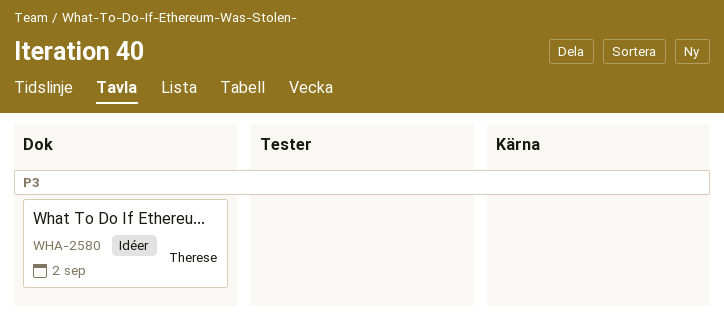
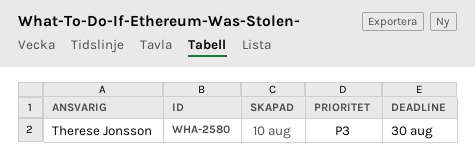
WHA-2580, due: Sep 2 -> Aug 30

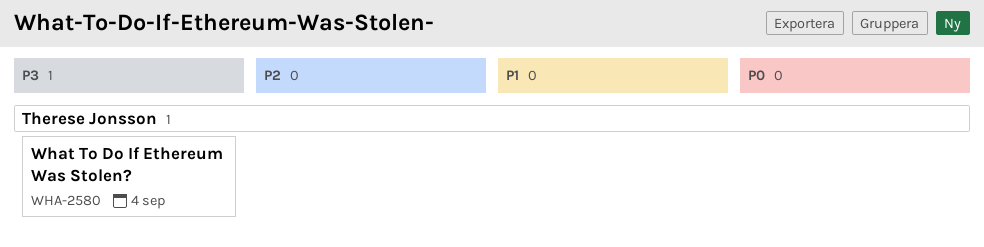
WHA-2580, due: Aug 30 -> Sep 4

